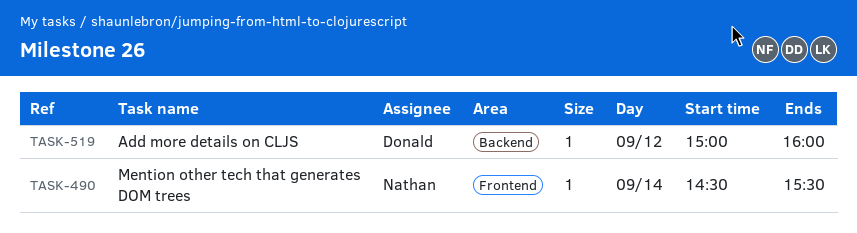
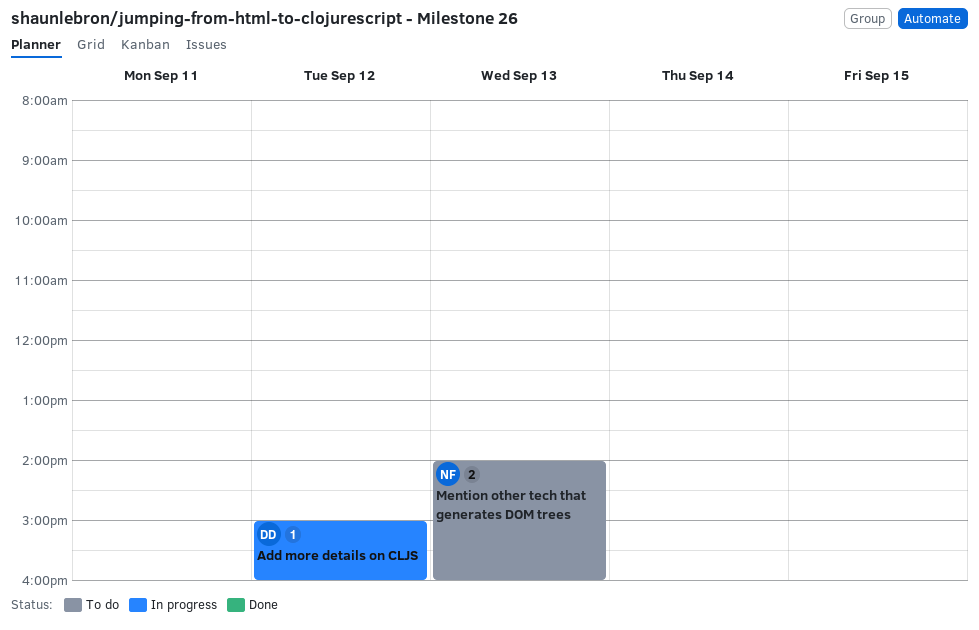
Mention other tech that generates DOM trees, estimate: 1 -> 2
Mention other tech that generates DOM trees, day: Sep 14 -> Sep 13
Mention other tech that generates DOM trees, begins: 14:30 -> 14:00
Mention other tech that generates DOM trees, ends: 15:30 -> 16:00

